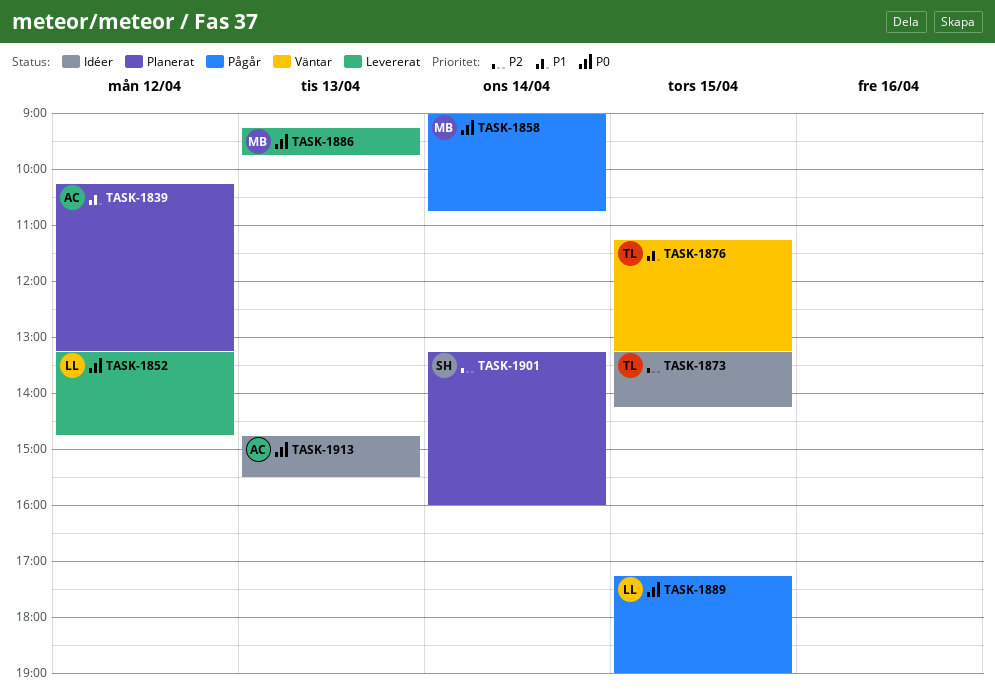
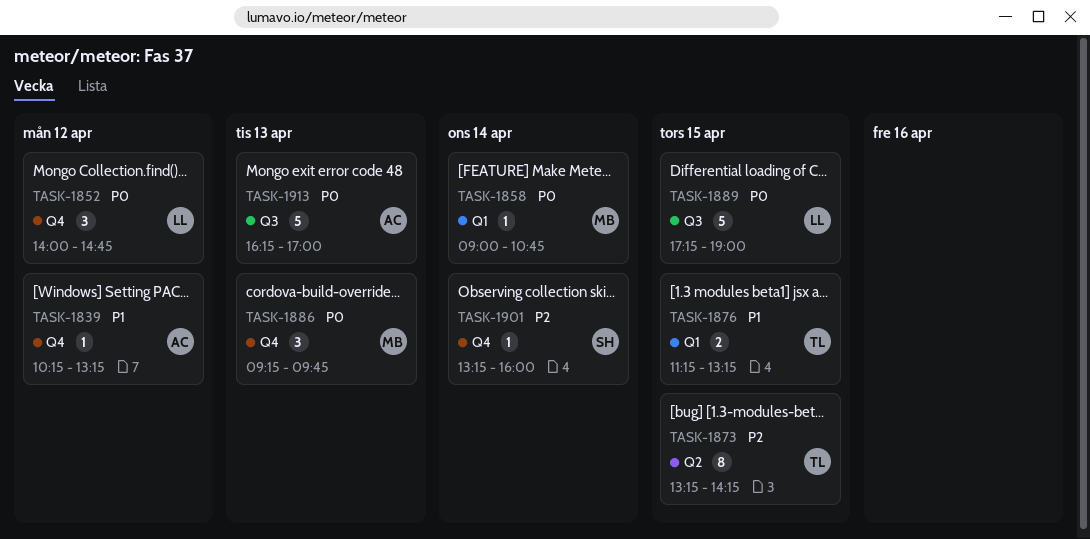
TASK-1852, begins: 13:15 -> 14:00
TASK-1913, begins: 14:45 -> 16:15
TASK-1913, ends: 15:30 -> 17:00

